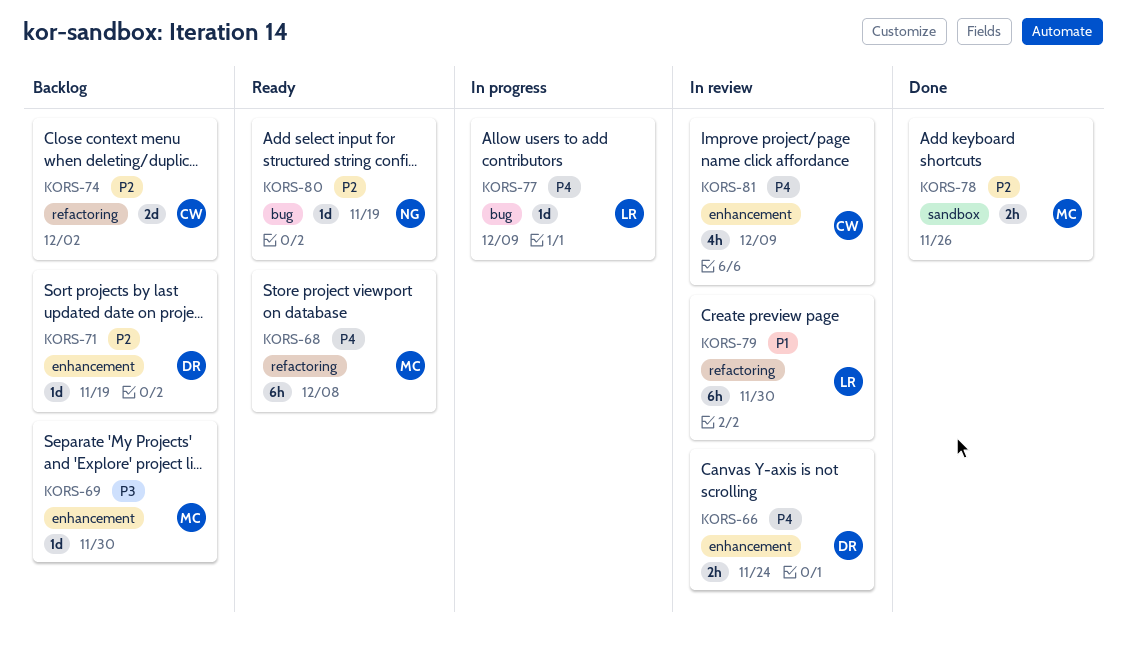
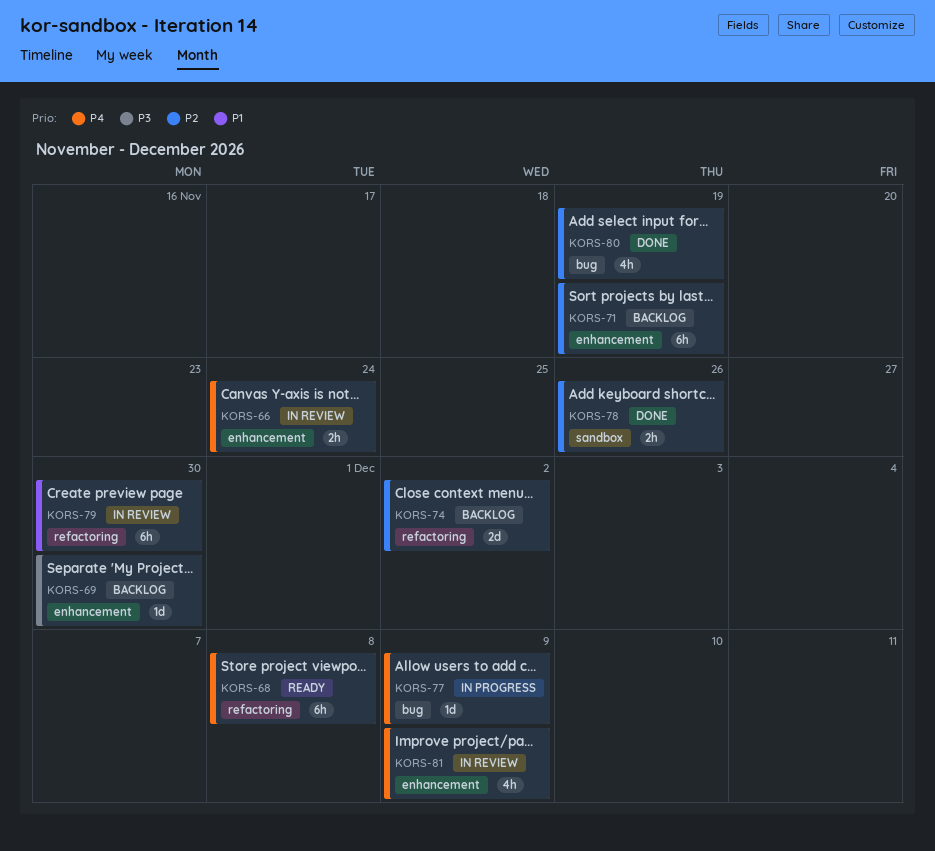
KORS-71, estimate: 1d -> 6h
KORS-80, status: Ready -> Done
KORS-80, estimate: 1d -> 4h

